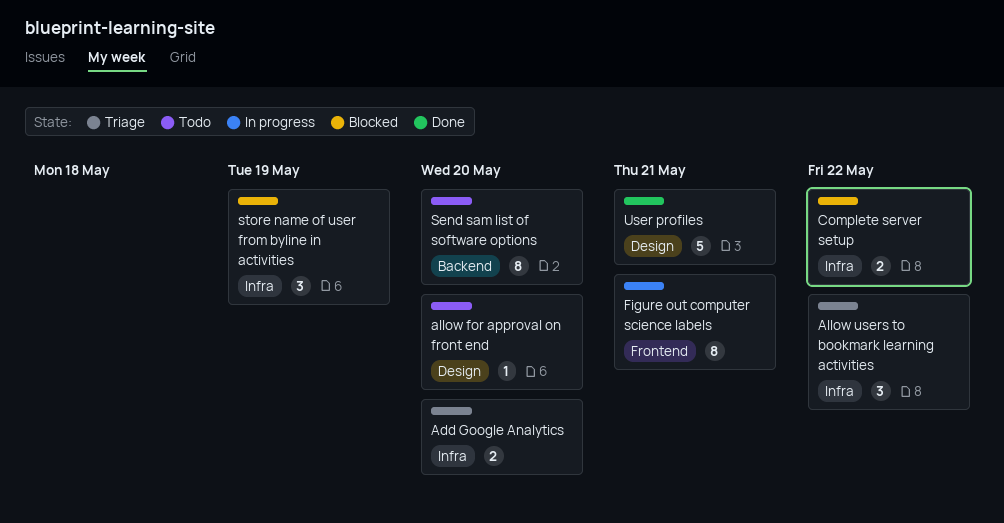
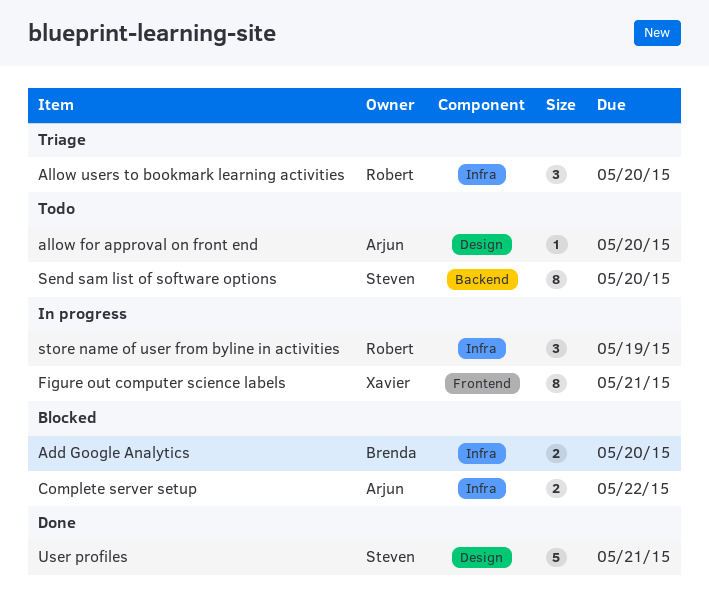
Add Google Analytics, status: Triage -> Blocked
Allow users to bookmark learning activities, due: May 22 -> May 20
store name of user from byline in activities, status: Blocked -> In progress

